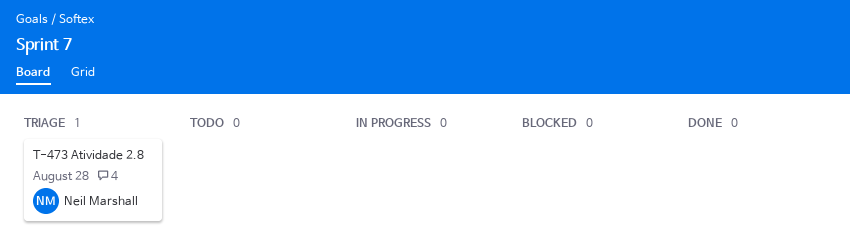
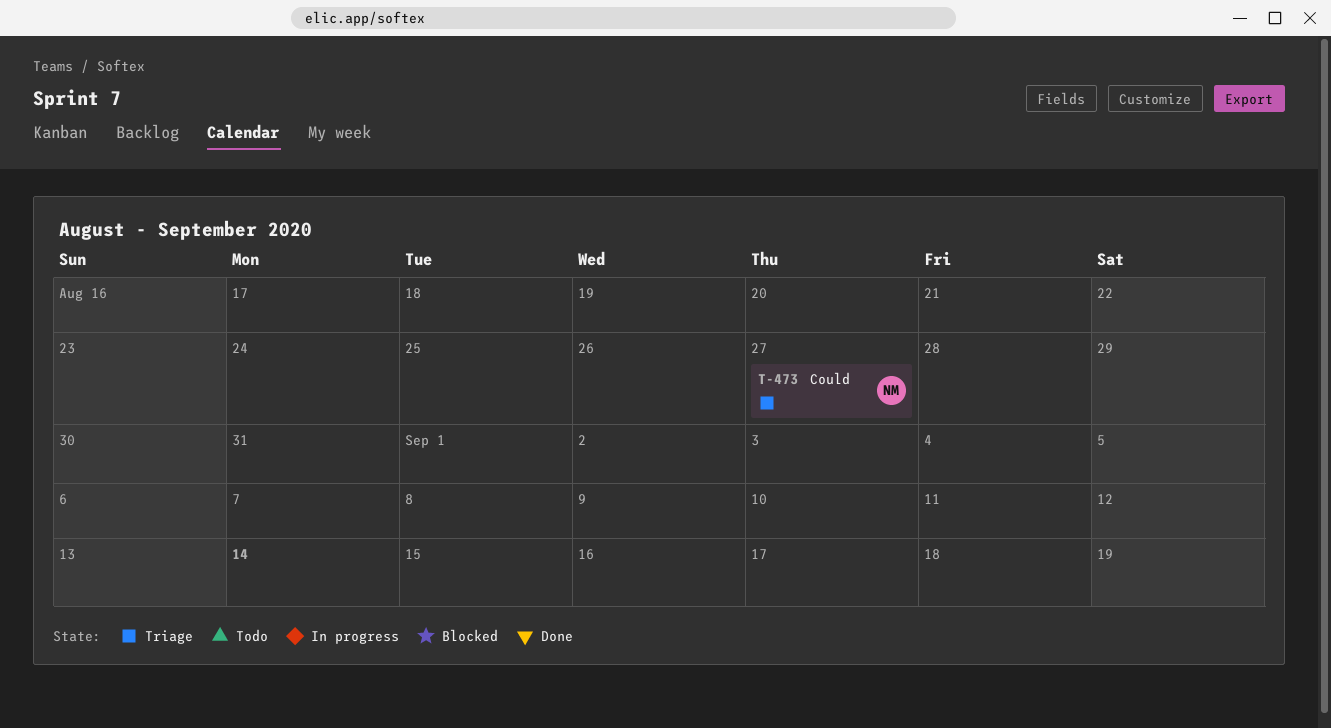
T-473, due: Aug 28 -> Aug 27

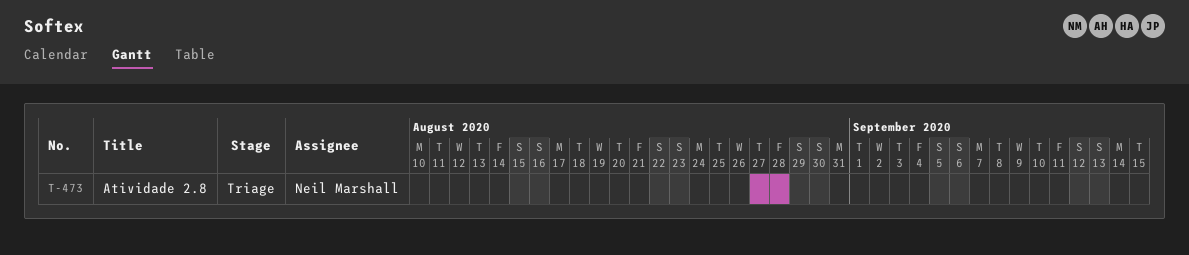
T-473, due: Aug 27 -> Aug 28

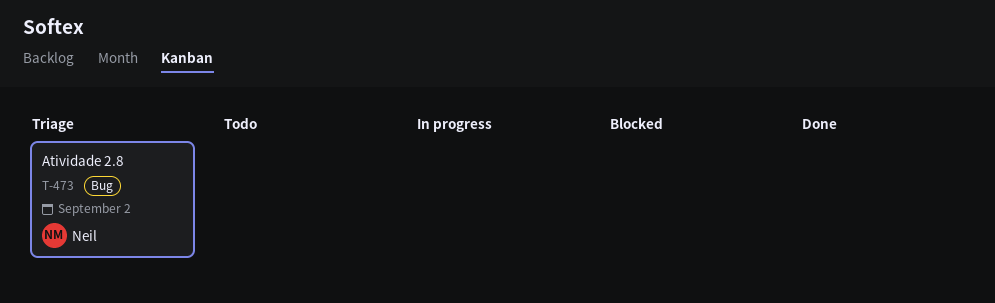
T-473, due: Aug 28 -> Sep 2

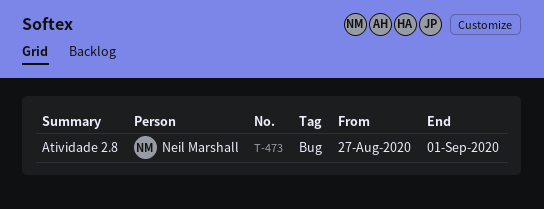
T-473, due: Sep 2 -> Sep 1

